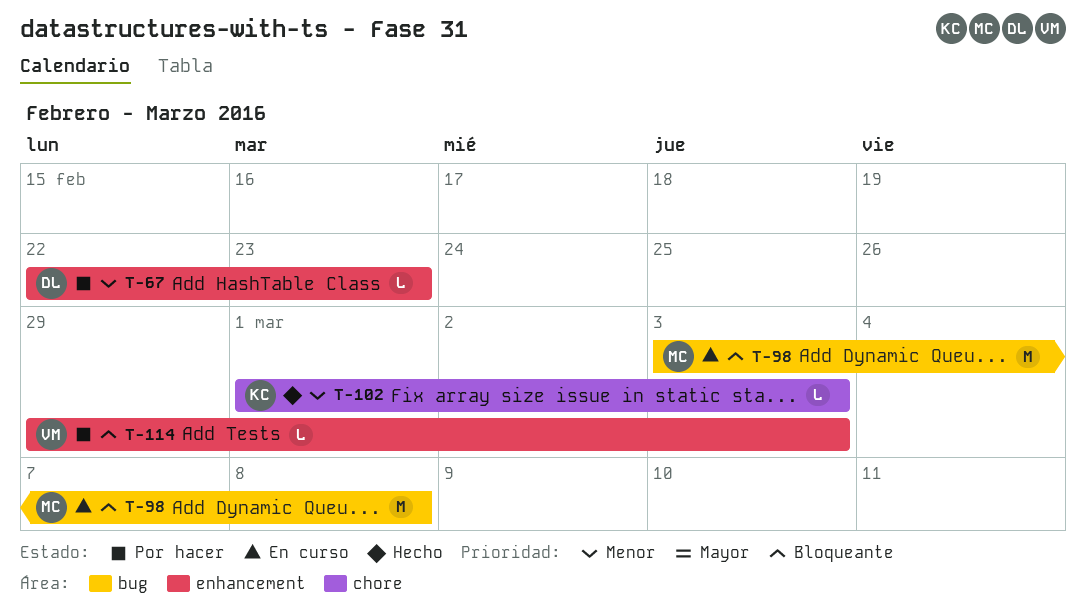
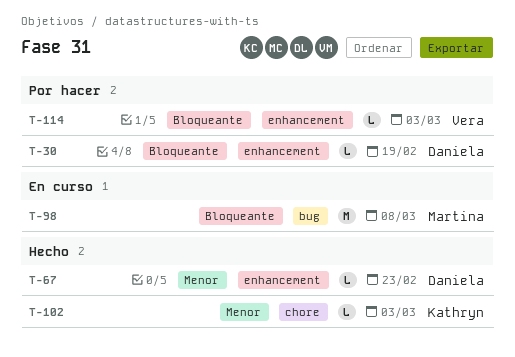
T-30: none -> present
T-67, status: Por hacer -> Hecho

